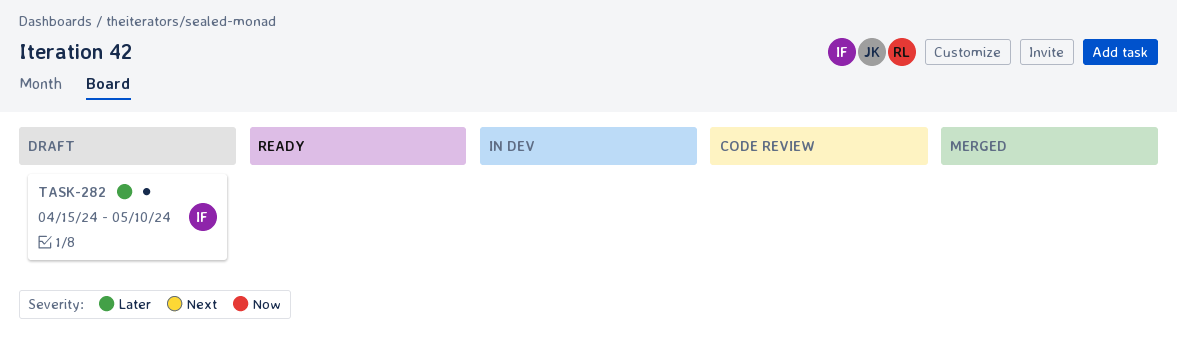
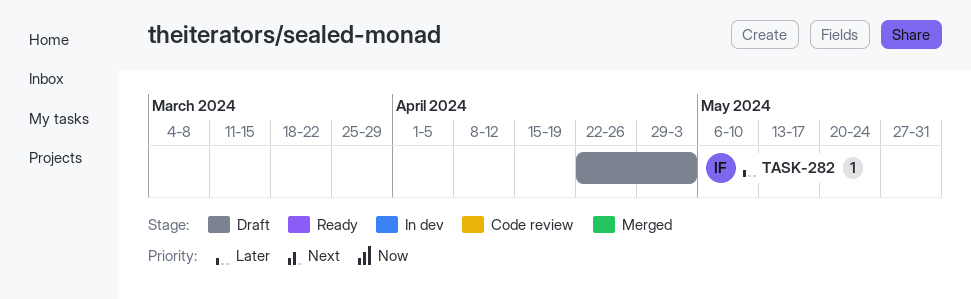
TASK-282, start: Apr 15 -> Apr 22
TASK-282, due: May 10 -> May 3

